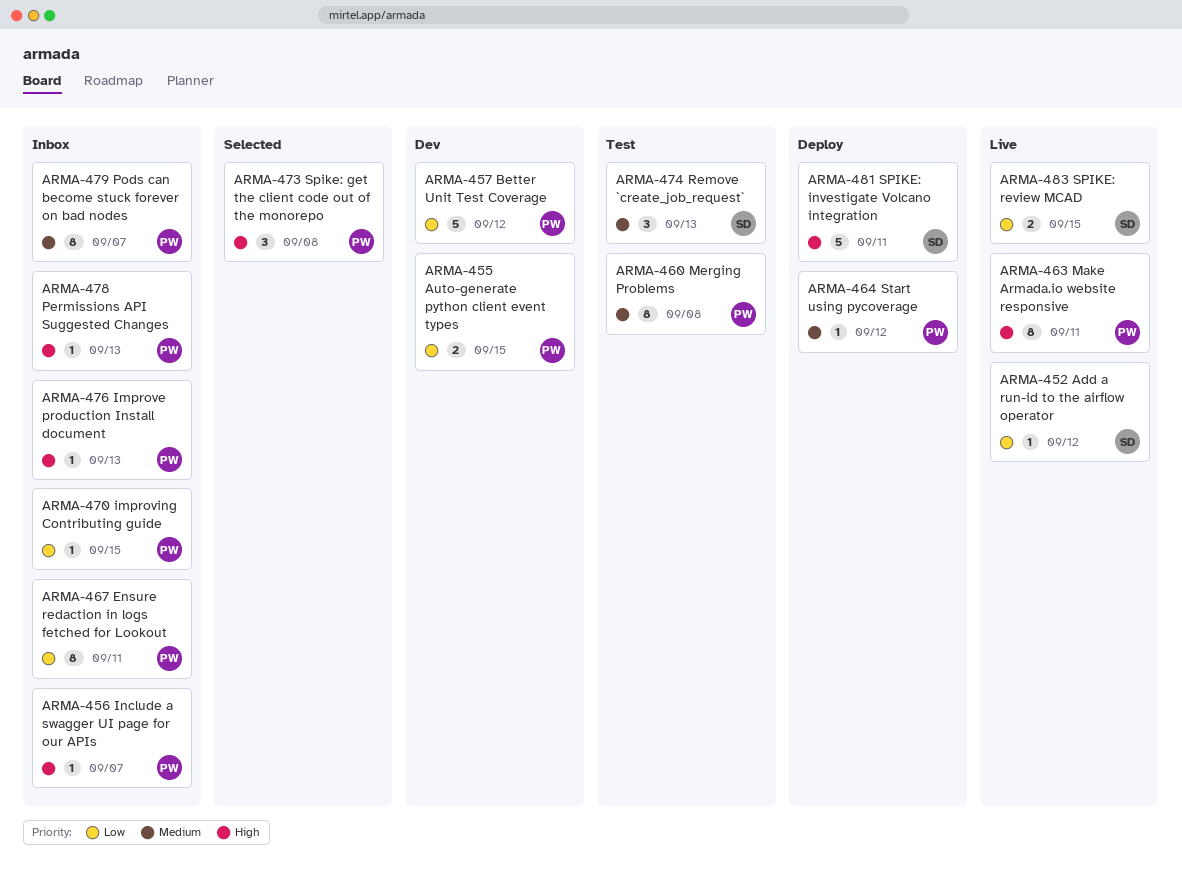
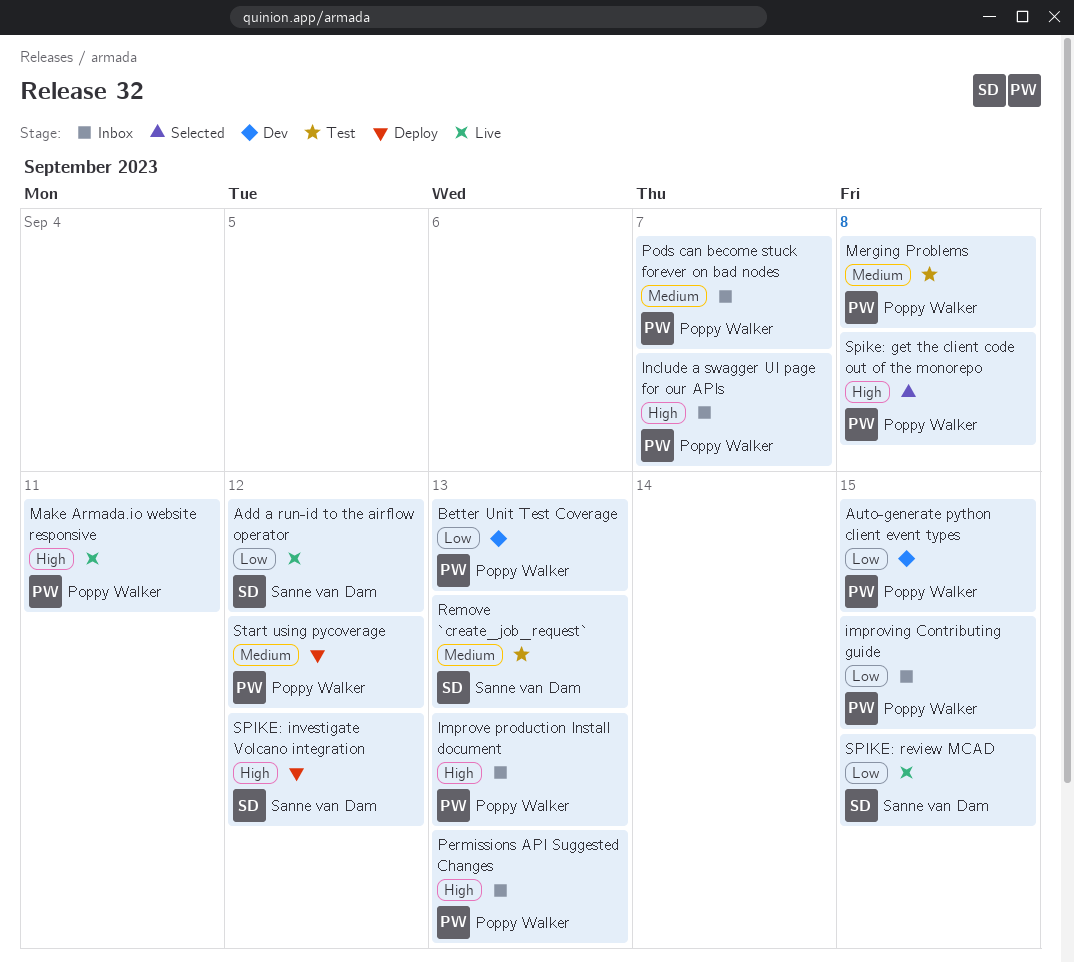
Better Unit Test Coverage, due: Sep 12 -> Sep 13
Ensure redaction in logs fetched for Lookout: present -> none
SPIKE: investigate Volcano integration, due: Sep 11 -> Sep 12

